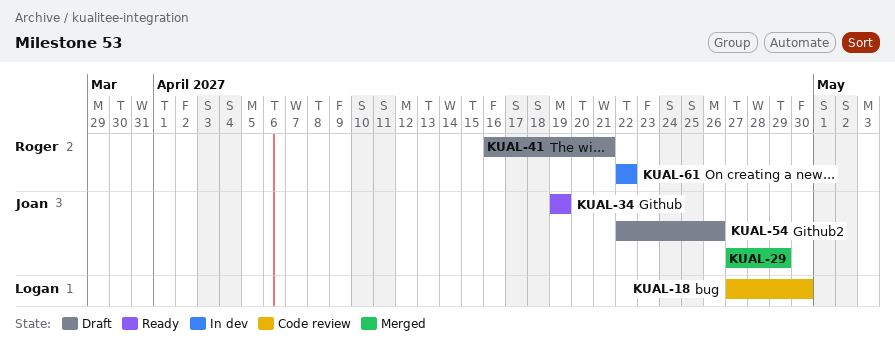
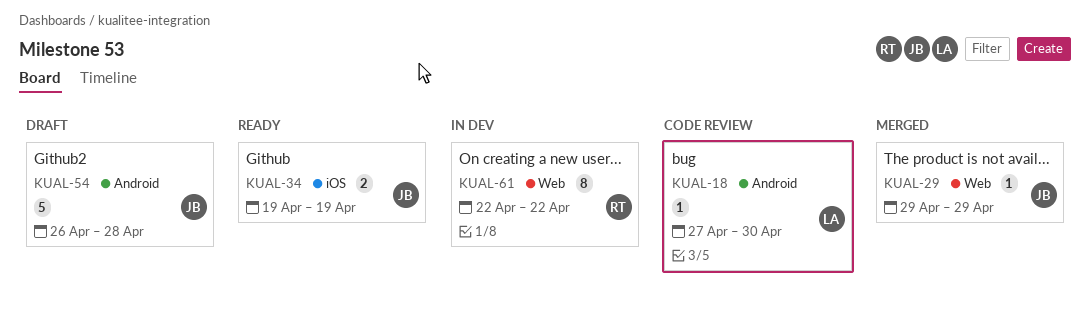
KUAL-29, start: Apr 27 -> Apr 29
KUAL-41: present -> none
KUAL-54, start: Apr 22 -> Apr 26
KUAL-54, due: Apr 26 -> Apr 28

